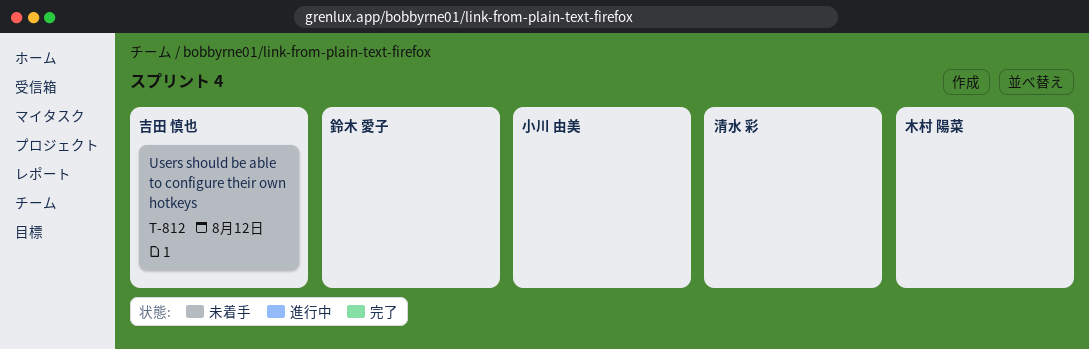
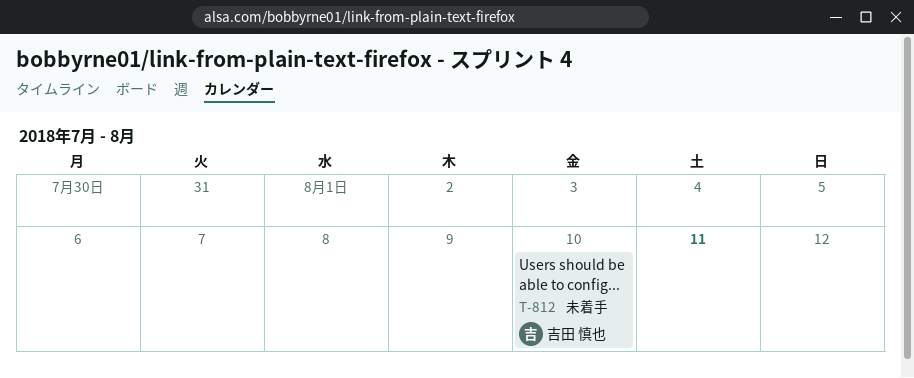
T-812, due: Aug 12 -> Aug 10

